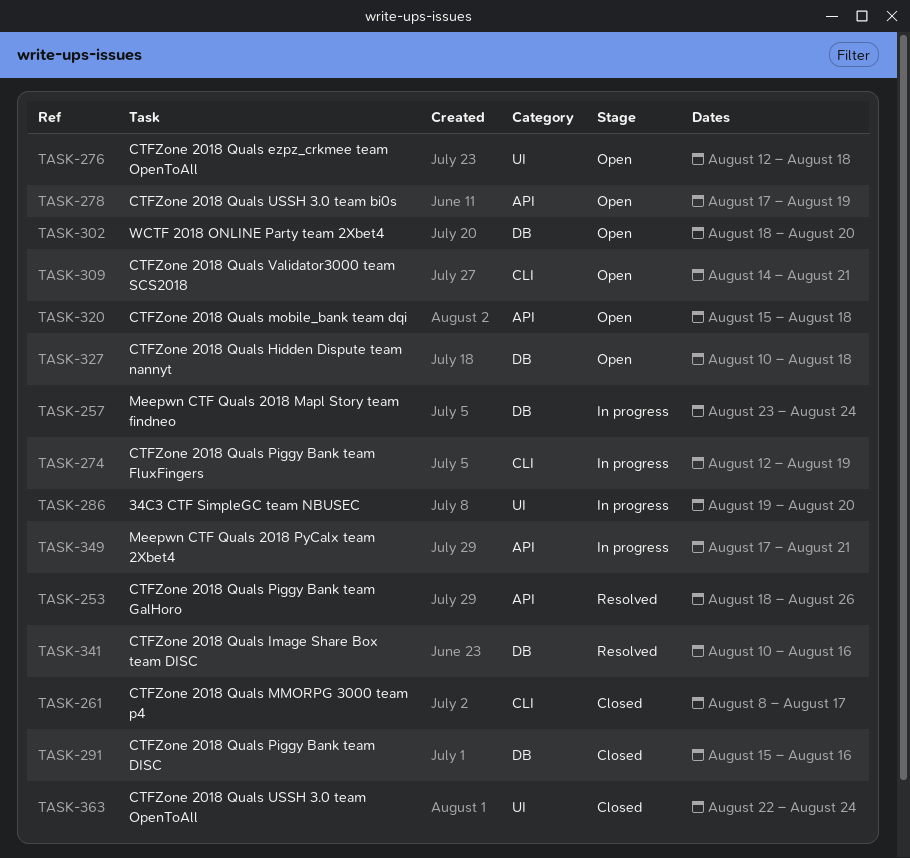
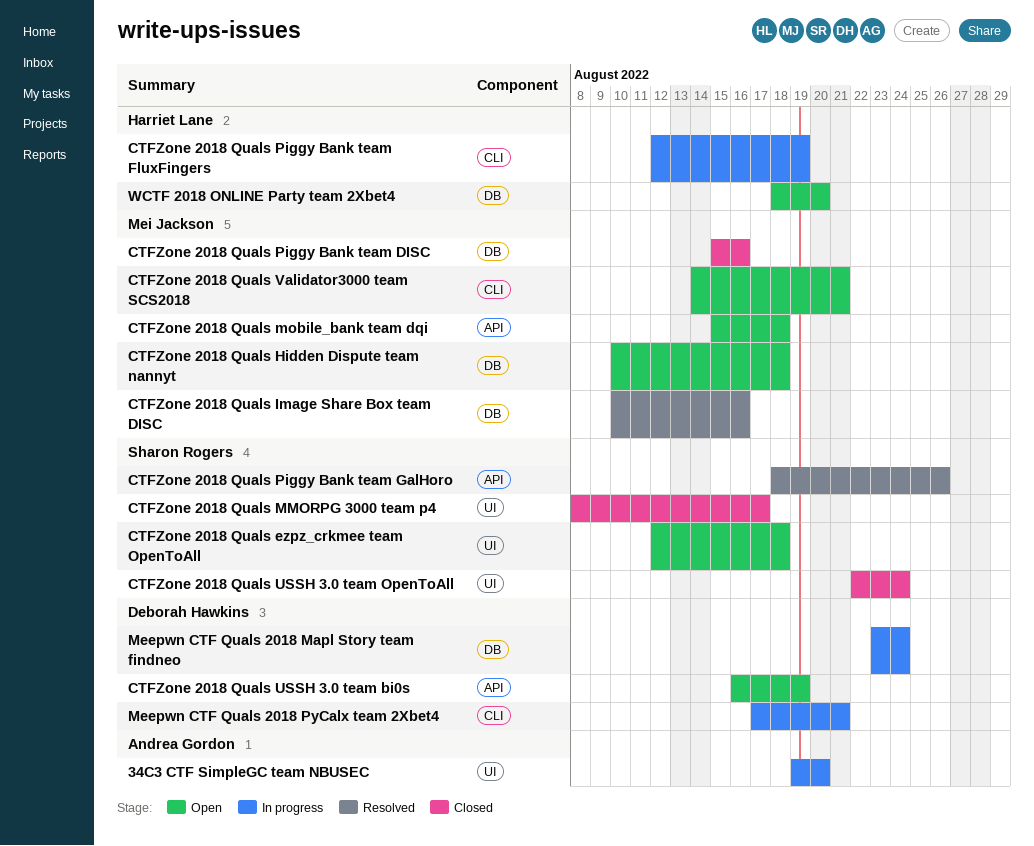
CTFZone 2018 Quals MMORPG 3000 team p4, label: CLI -> UI
CTFZone 2018 Quals USSH 3.0 team bi0s, start: Aug 17 -> Aug 16
Meepwn CTF Quals 2018 PyCalx team 2Xbet4, label: API -> CLI

